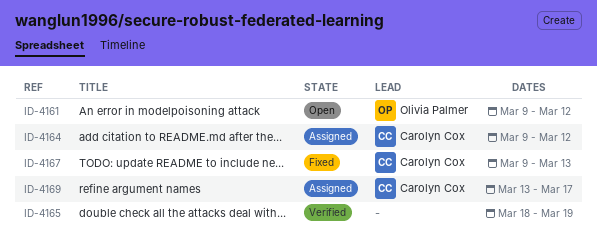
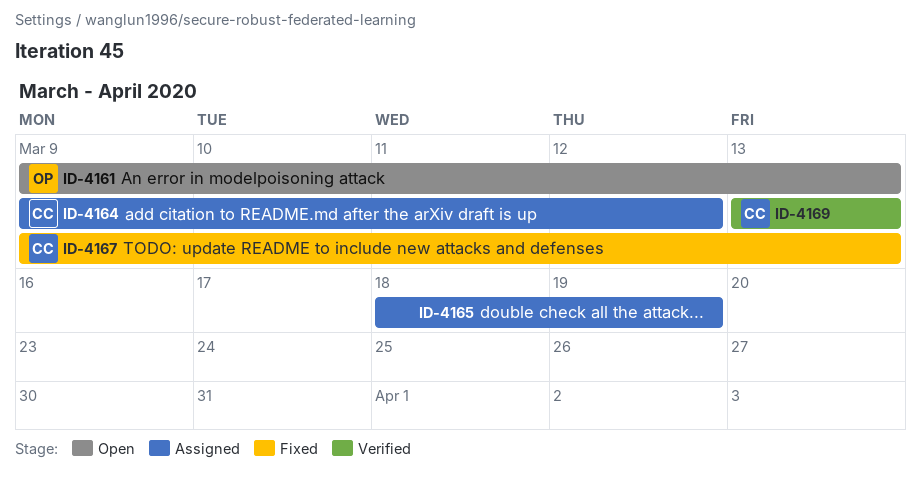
ID-4161, due: Mar 12 -> Mar 13
ID-4165, status: Verified -> Assigned
ID-4169, status: Assigned -> Verified
ID-4169, due: Mar 17 -> Mar 13

